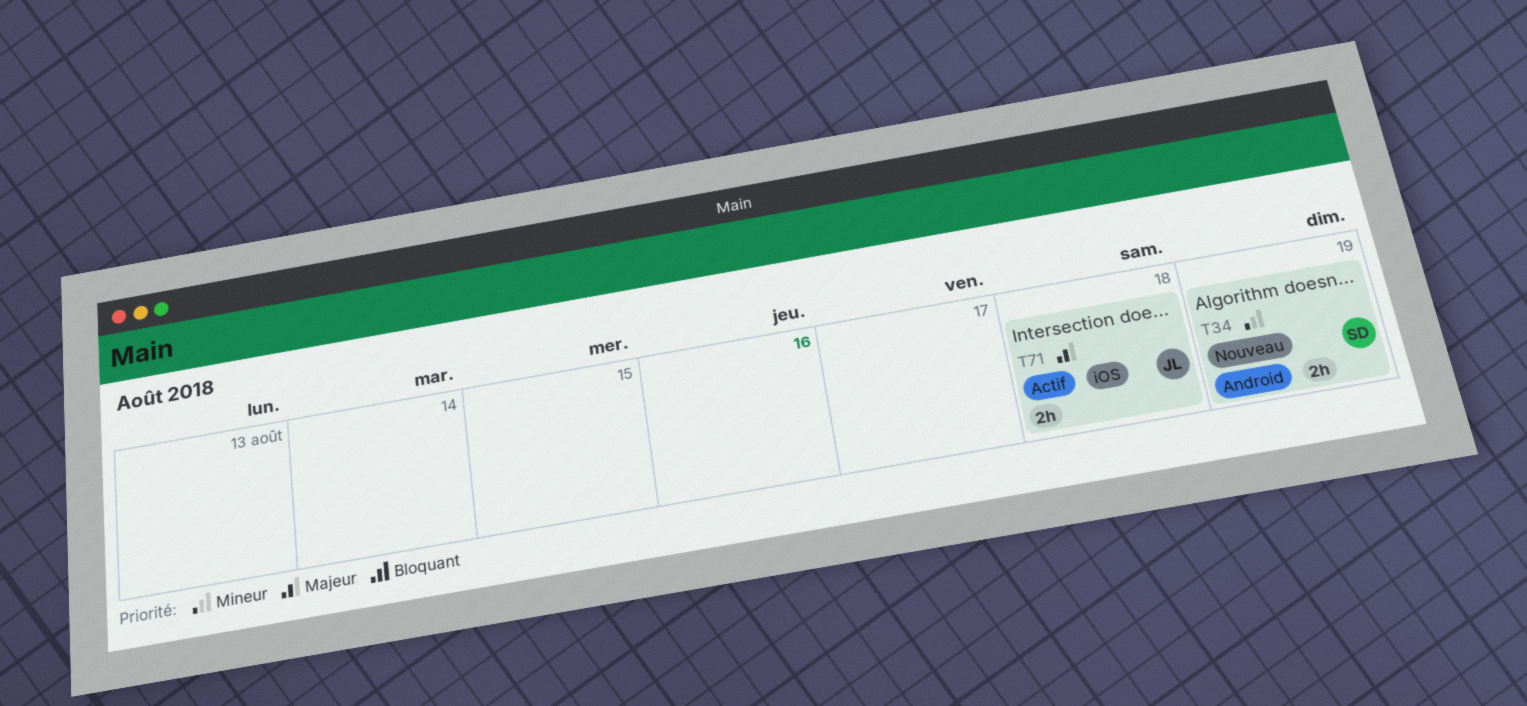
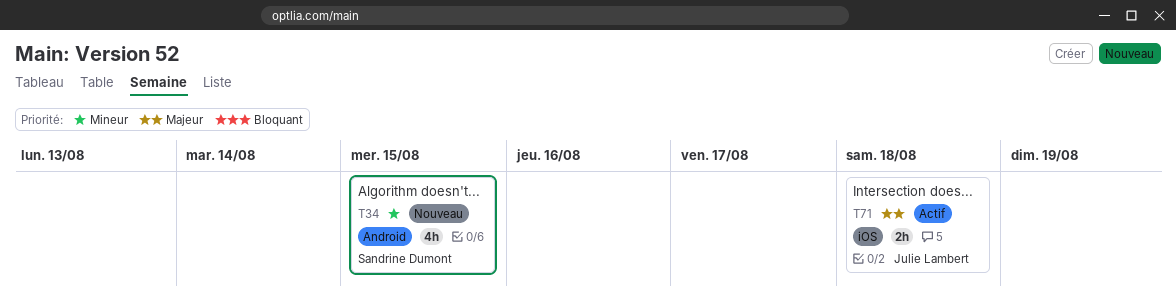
T34, estimate: 2h -> 4h
T34, due: Aug 19 -> Aug 15

